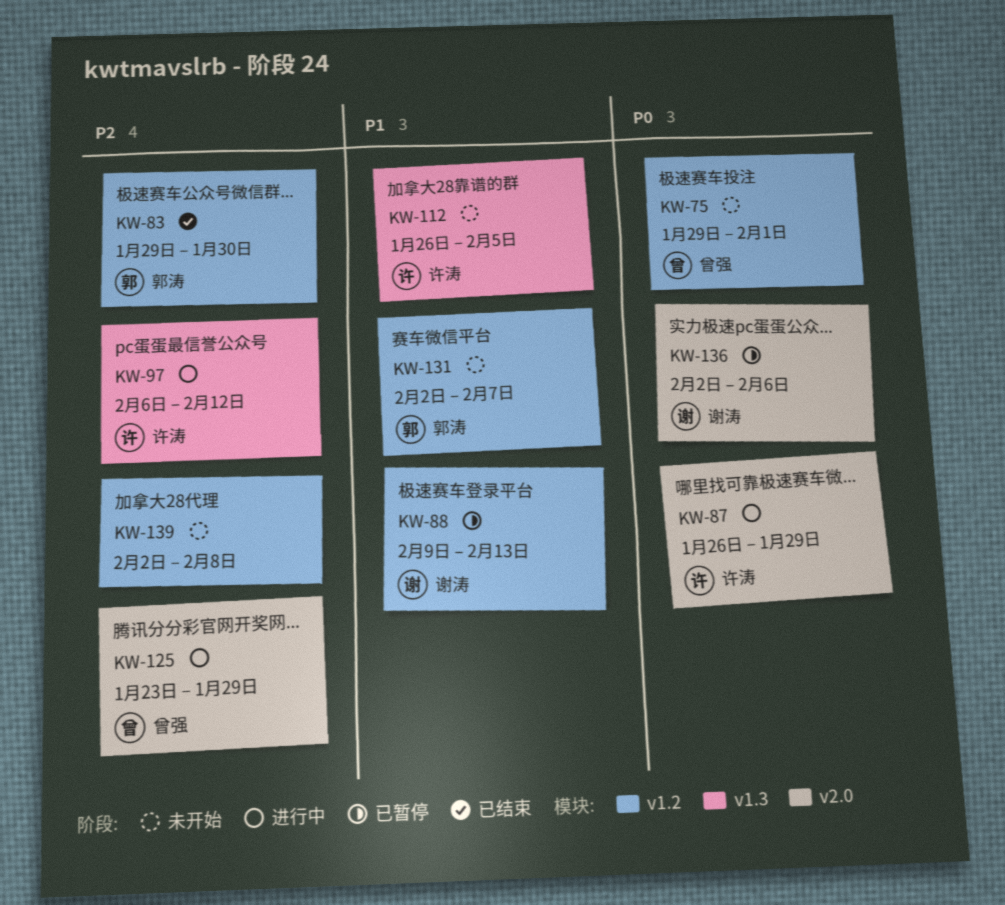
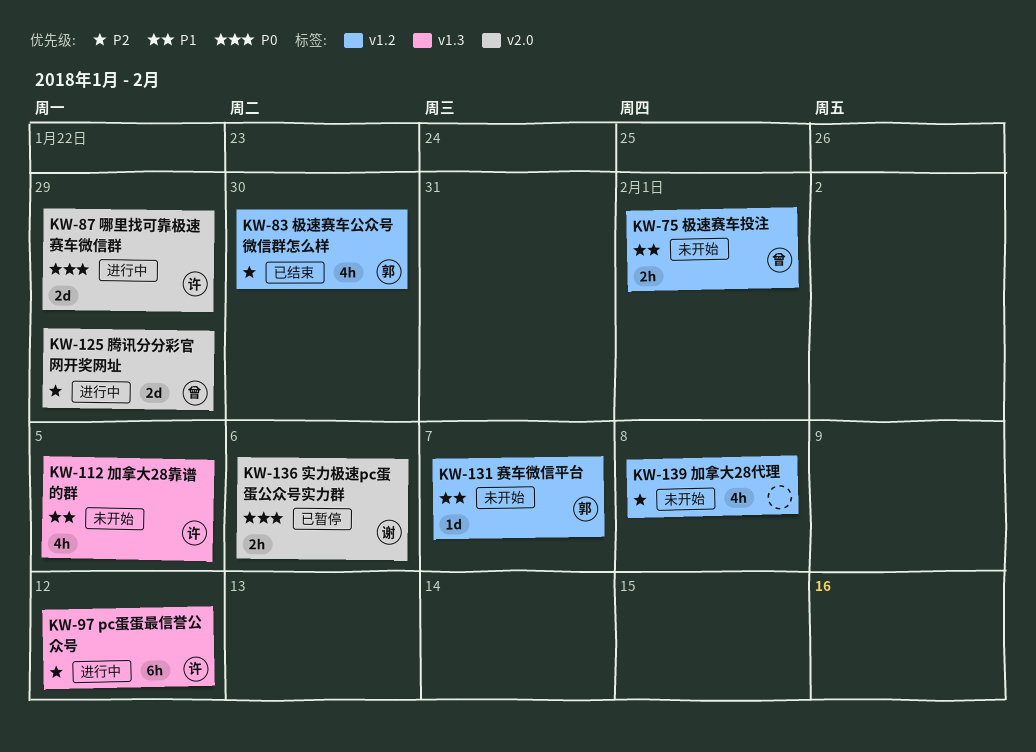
KW-75, priority: P0 -> P1
KW-88: present -> none

